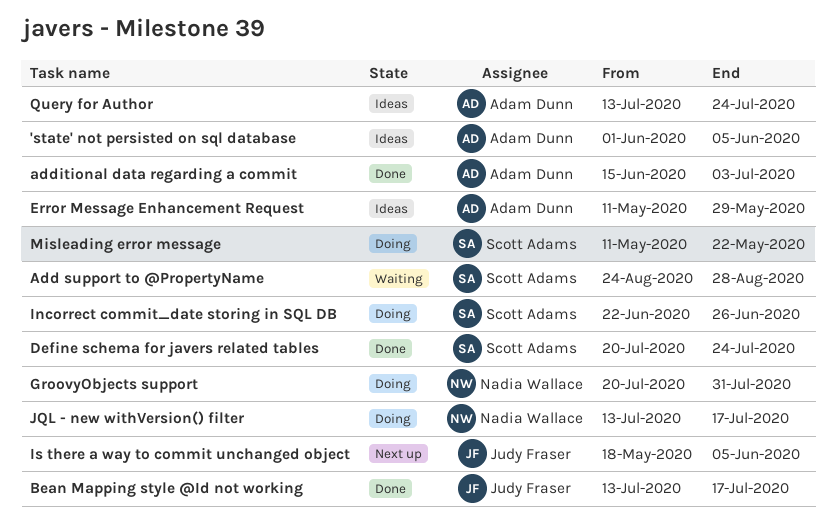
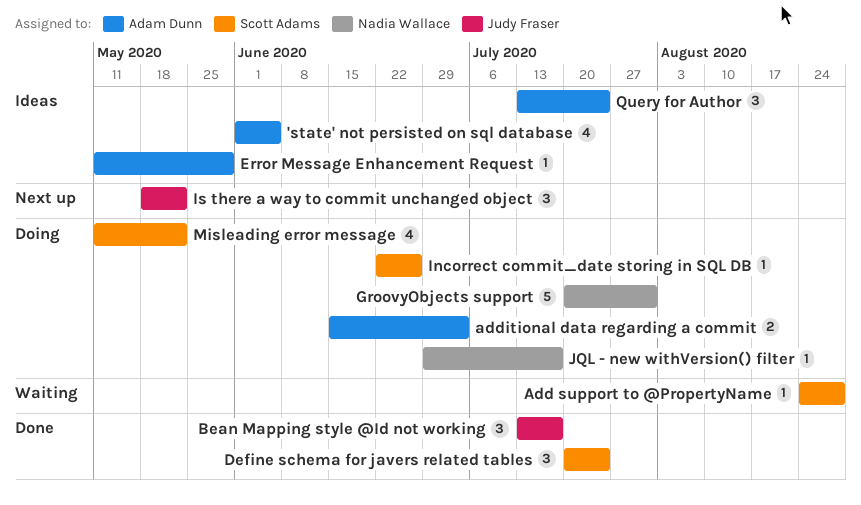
additional data regarding a commit, status: Done -> Doing
Is there a way to commit unchanged object, due: Jun 5 -> May 22
JQL - new withVersion() filter, start: Jul 13 -> Jun 29

